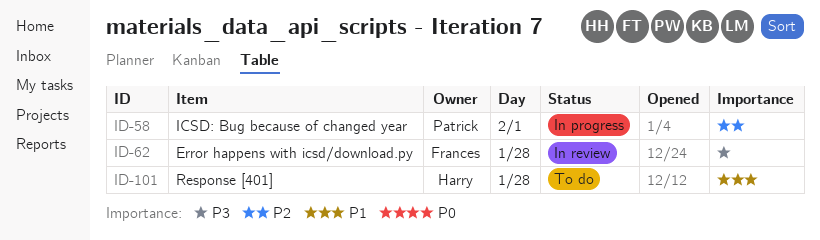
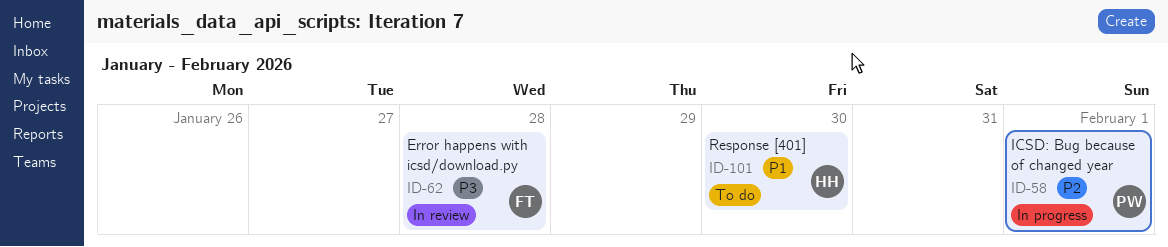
ID-101, day: Jan 28 -> Jan 30

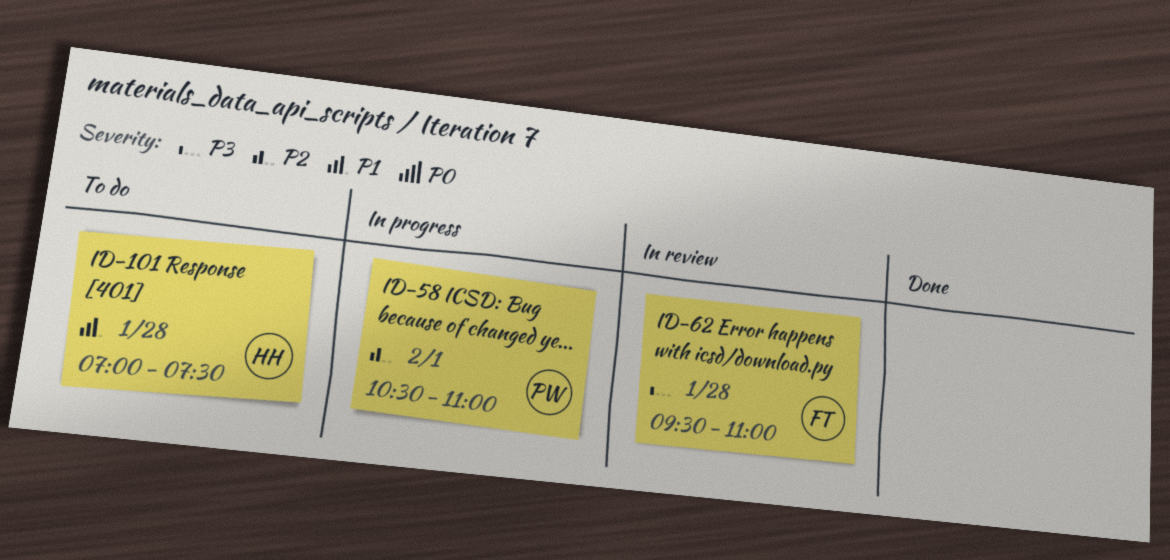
ID-101, day: Jan 30 -> Jan 28

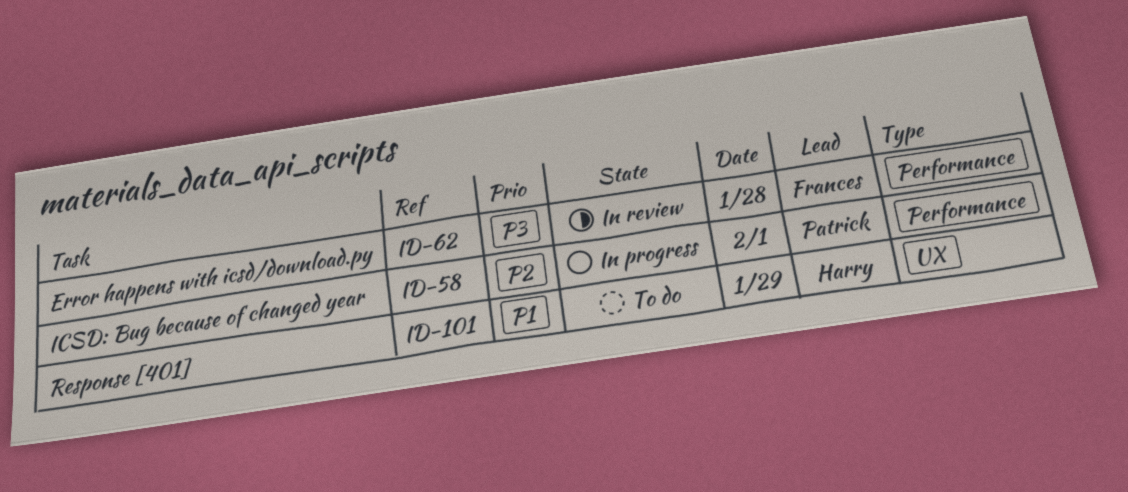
ID-101, day: Jan 28 -> Jan 29

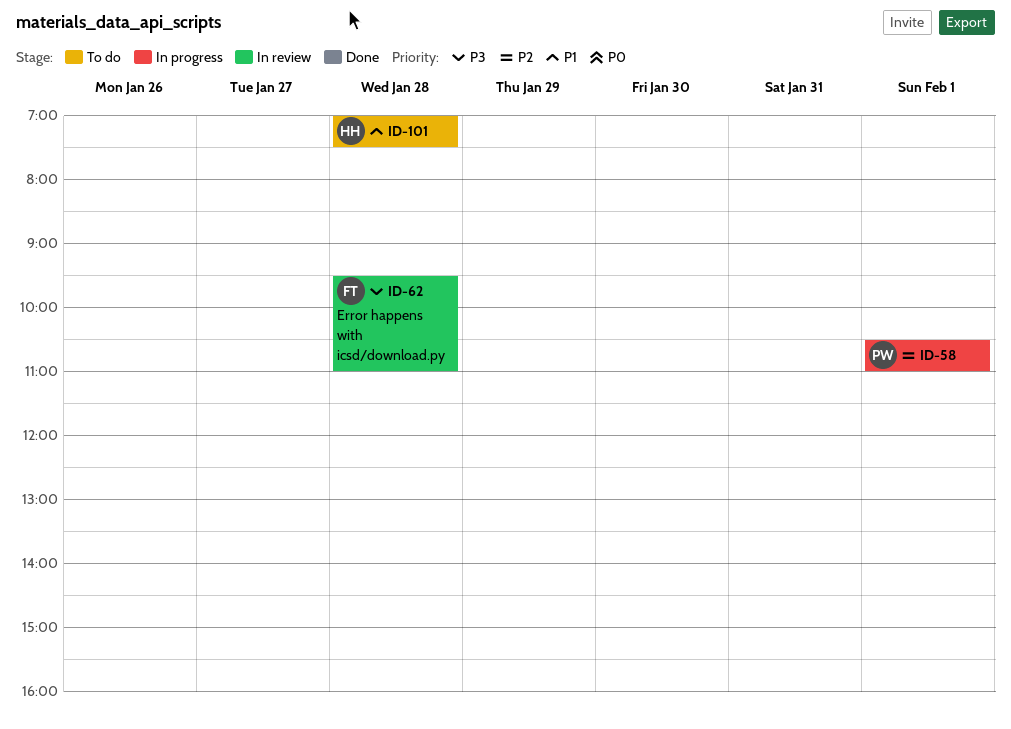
ID-101, day: Jan 29 -> Jan 28

